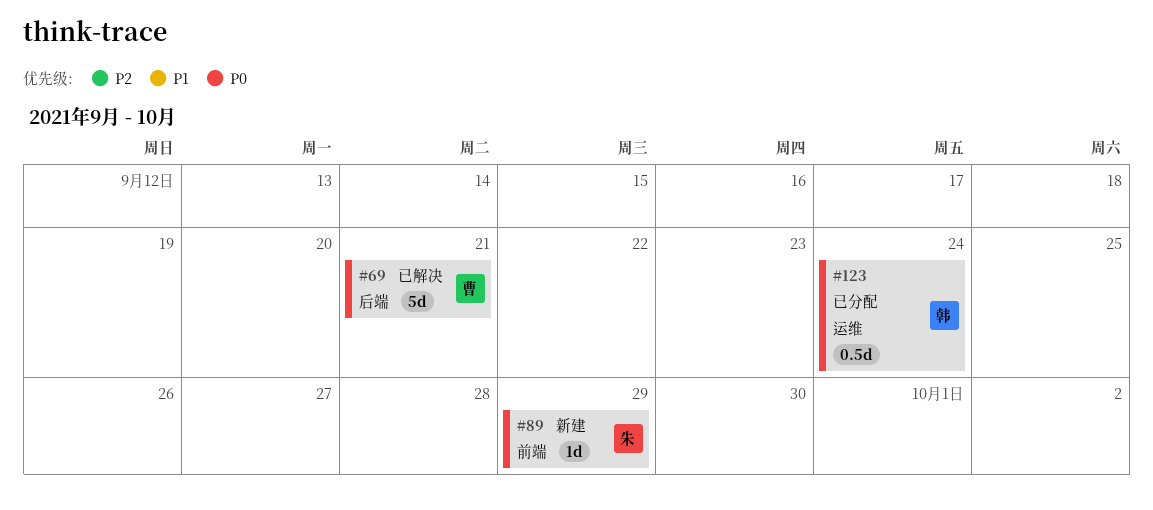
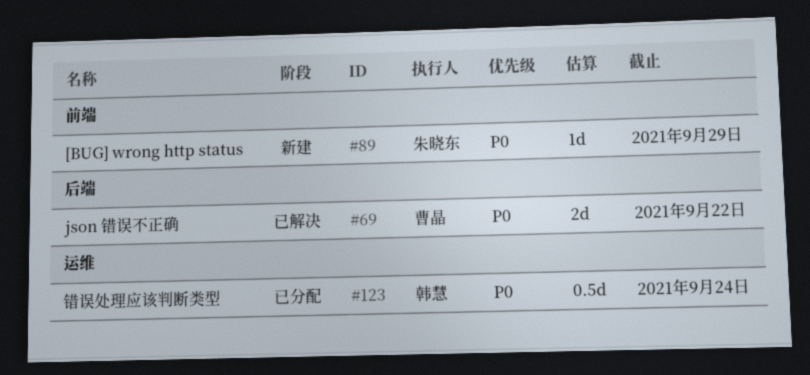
#69, estimate: 5d -> 2d
#69, due: Sep 21 -> Sep 22

